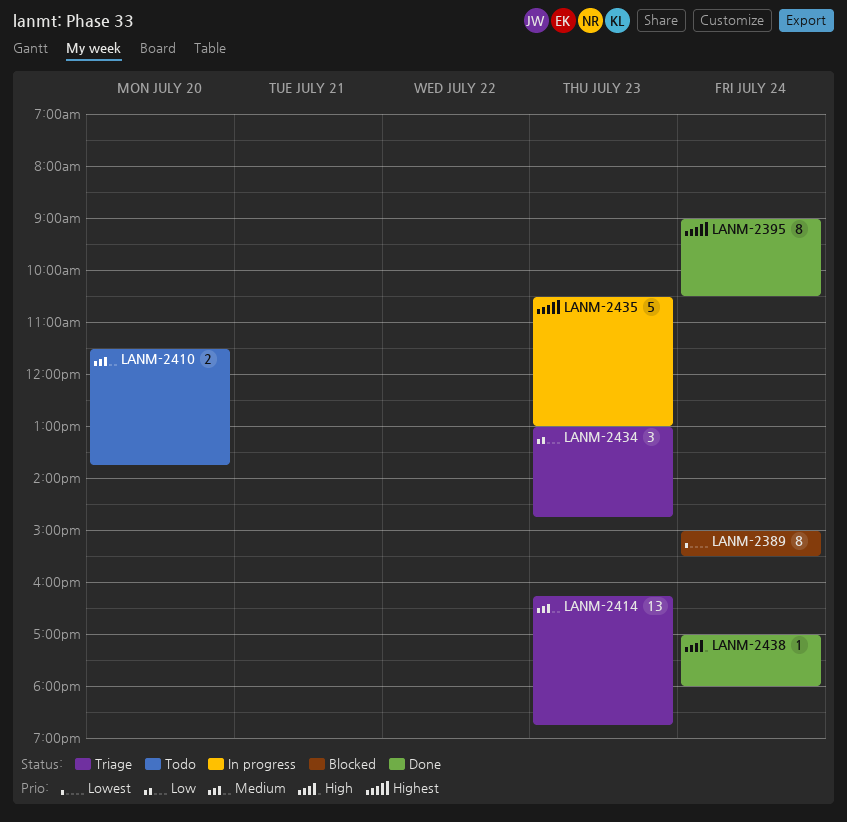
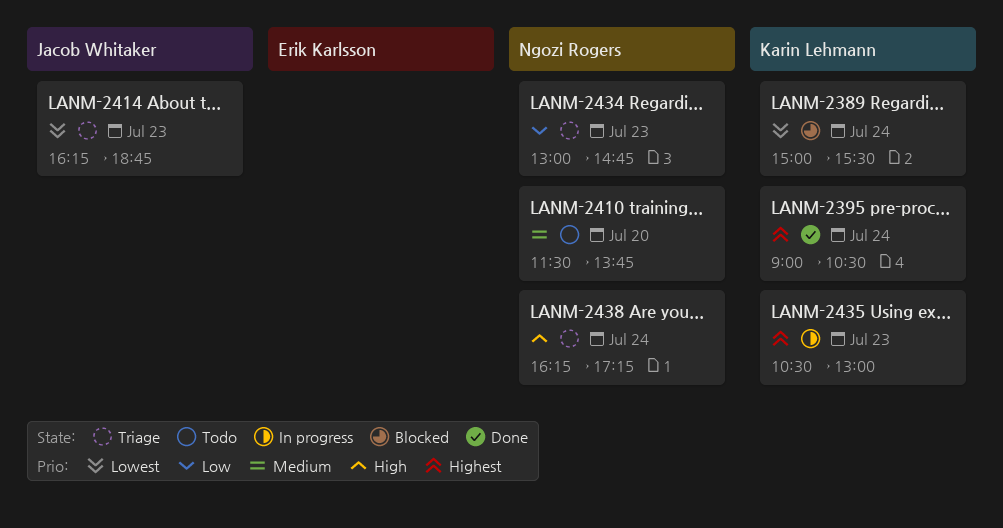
LANM-2414, priority: Medium -> Lowest
LANM-2438, status: Done -> Triage
LANM-2438, begins: 17:00 -> 16:15
LANM-2438, ends: 18:00 -> 17:15

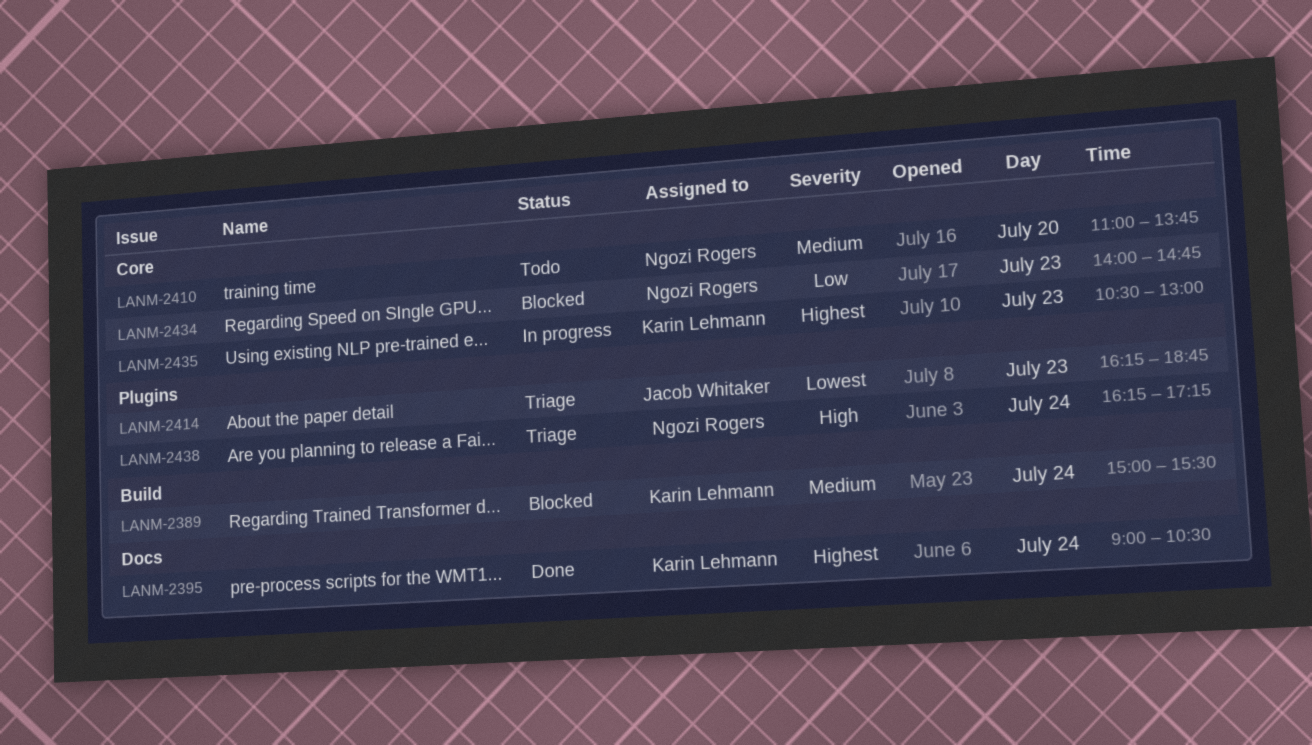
LANM-2389, priority: Lowest -> Medium
LANM-2410, begins: 11:30 -> 11:00
LANM-2434, status: Triage -> Blocked
LANM-2434, begins: 13:00 -> 14:00

